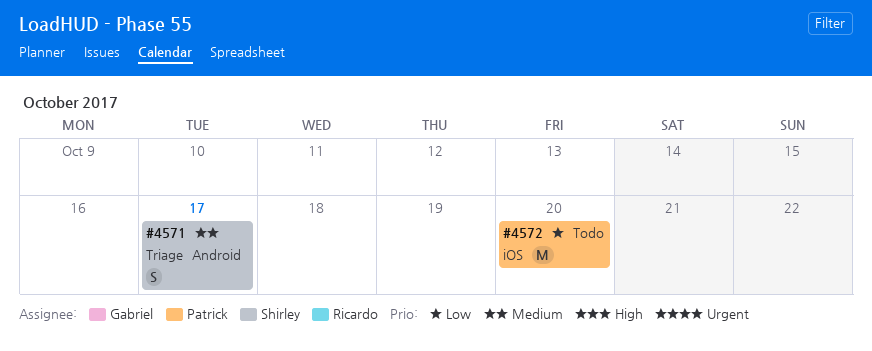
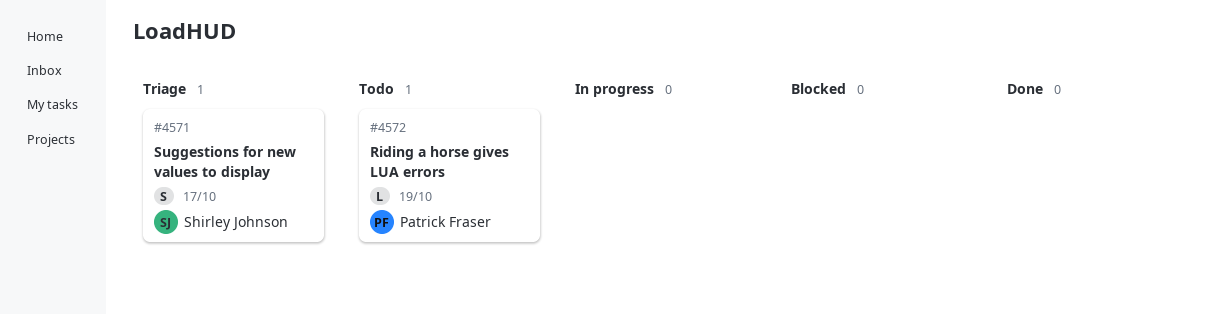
#4572, estimate: M -> L
#4572, due: Oct 20 -> Oct 19

